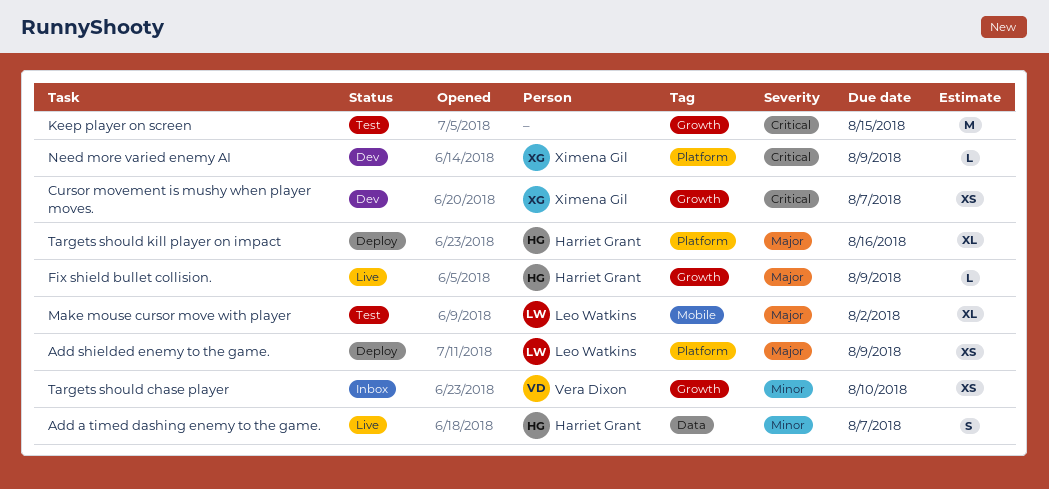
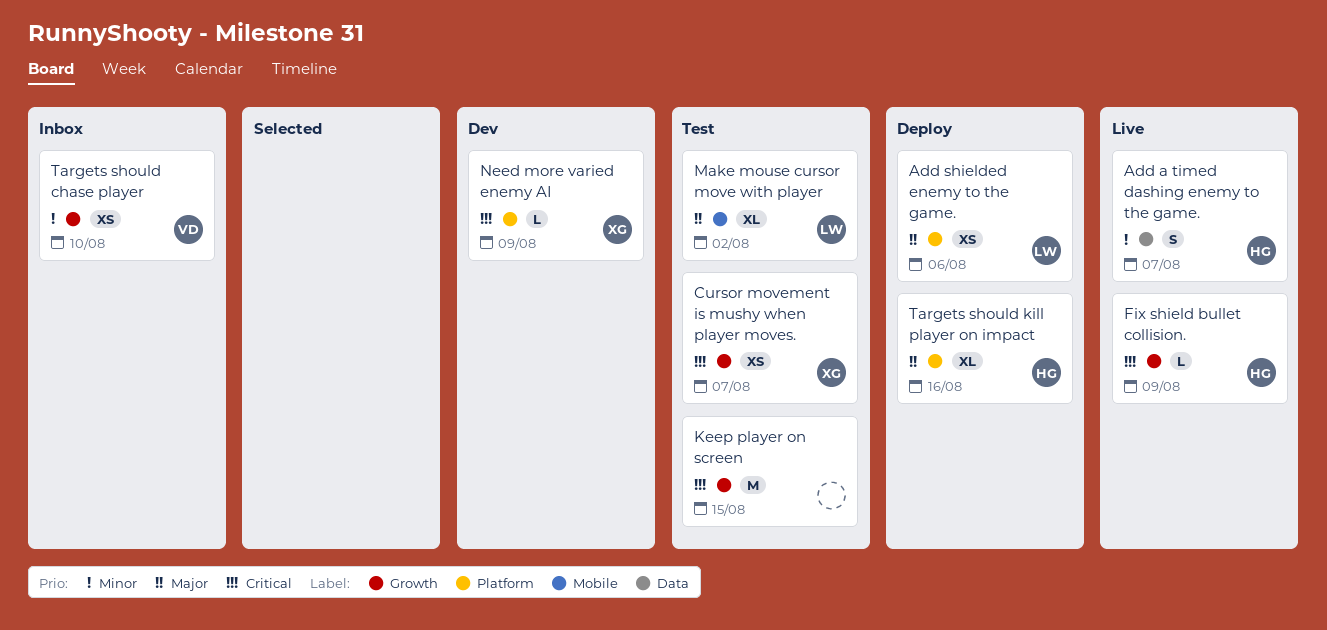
Add shielded enemy to the game., due: Aug 9 -> Aug 6
Cursor movement is mushy when player moves., status: Dev -> Test
Fix shield bullet collision., priority: Major -> Critical

